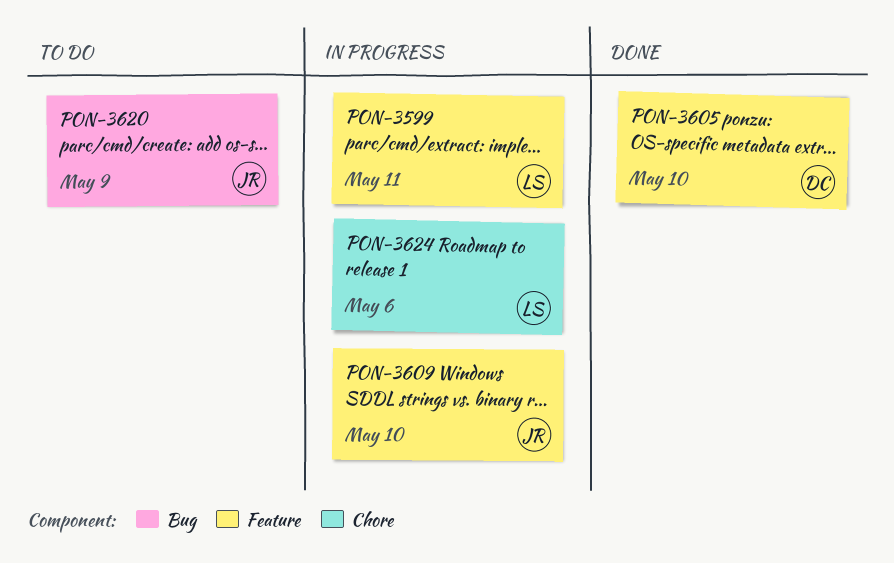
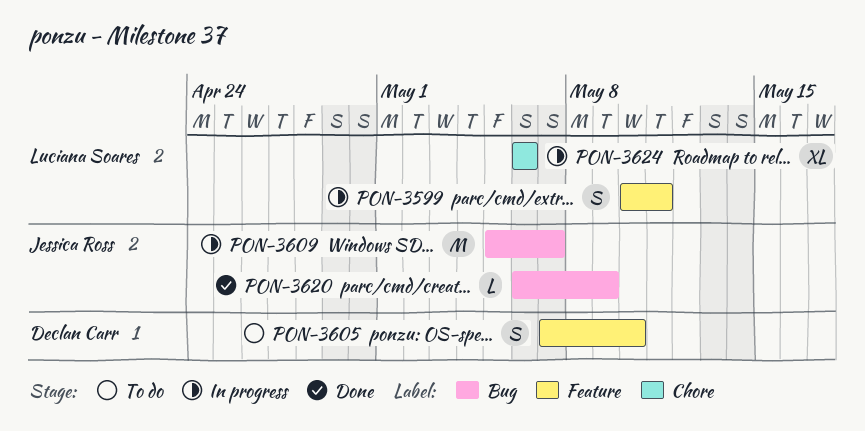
PON-3605, status: Done -> To do
PON-3609, label: Feature -> Bug
PON-3609, due: May 10 -> May 7
PON-3620, status: To do -> Done

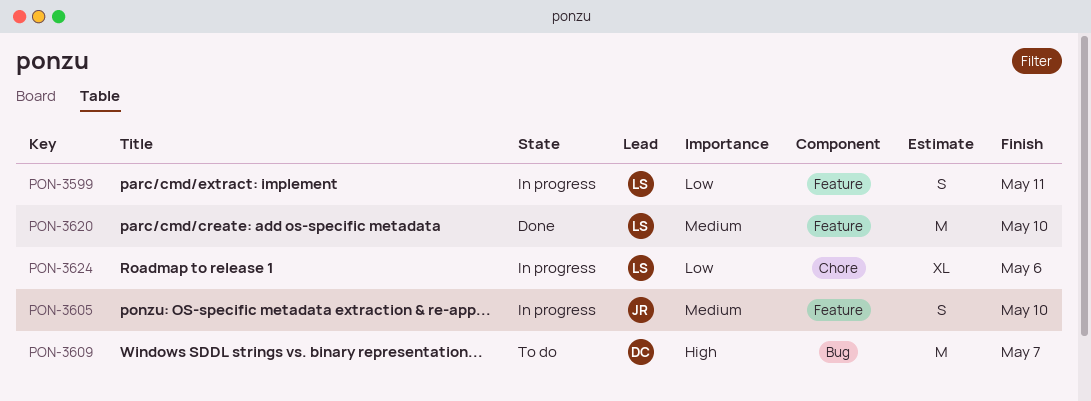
PON-3605, status: To do -> In progress
PON-3605, owner: Declan Carr -> Jessica Ross
PON-3609, status: In progress -> To do
PON-3609, owner: Jessica Ross -> Declan Carr
PON-3620, owner: Jessica Ross -> Luciana Soares
PON-3620, label: Bug -> Feature
PON-3620, estimate: L -> M
PON-3620, due: May 9 -> May 10

